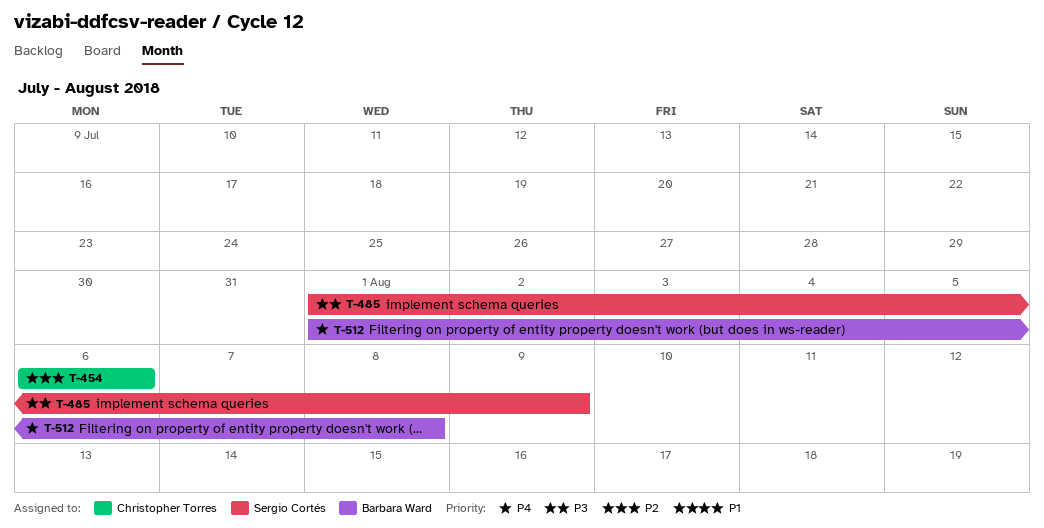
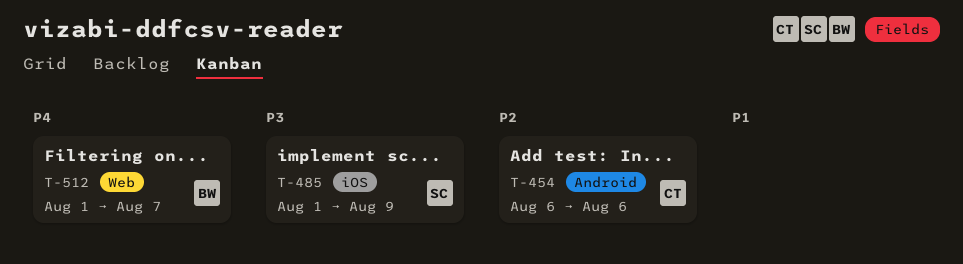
T-512, due: Aug 8 -> Aug 7

